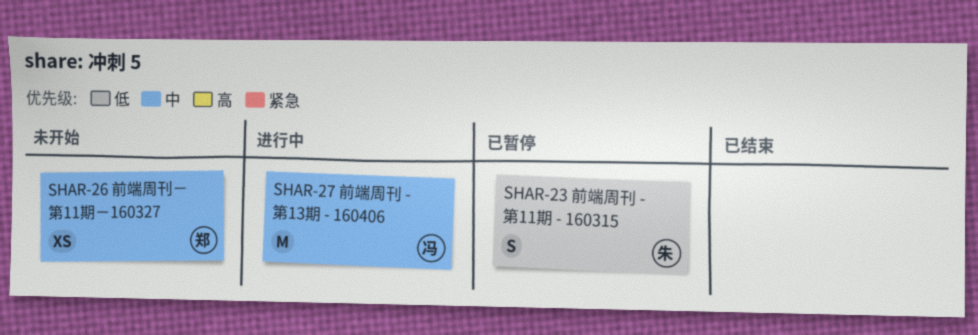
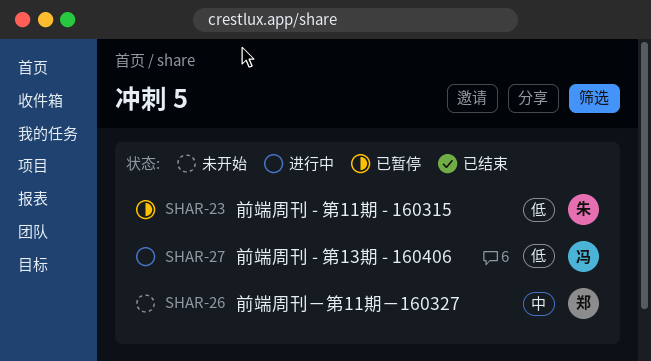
SHAR-27, priority: 中 -> 低

